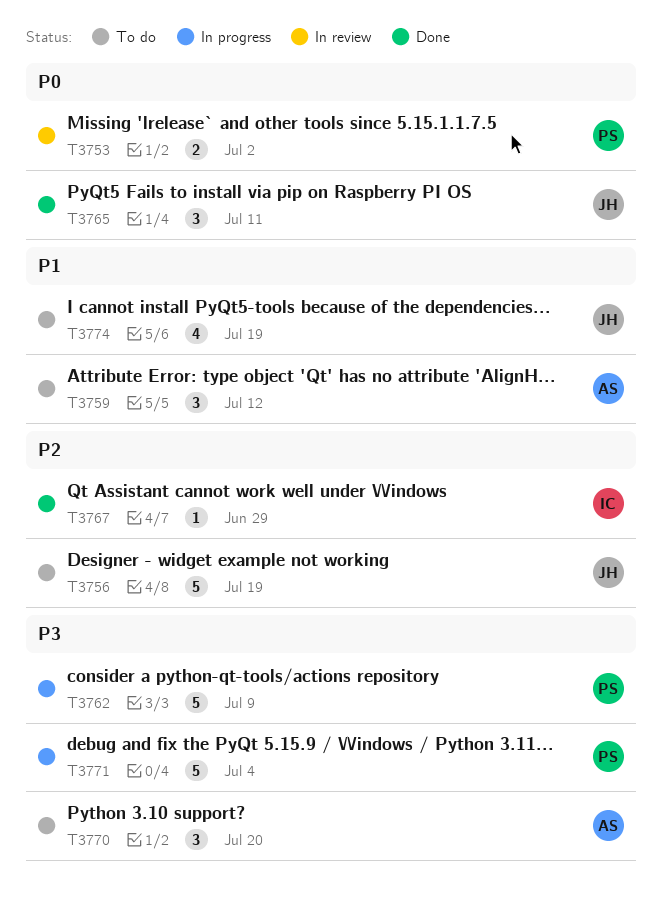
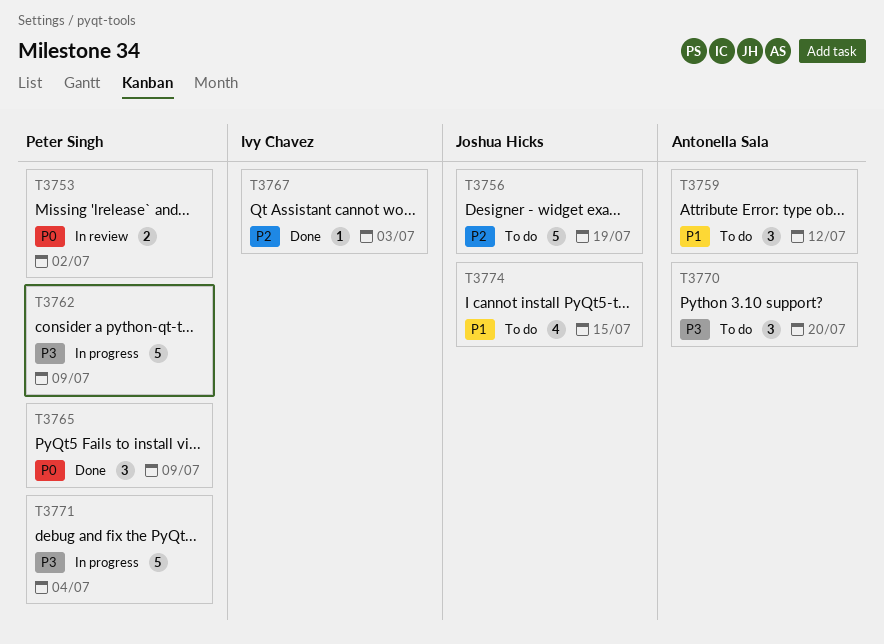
T3765, owner: Joshua Hicks -> Peter Singh
T3765, due: Jul 11 -> Jul 9
T3767, due: Jun 29 -> Jul 3
T3774, due: Jul 19 -> Jul 15

